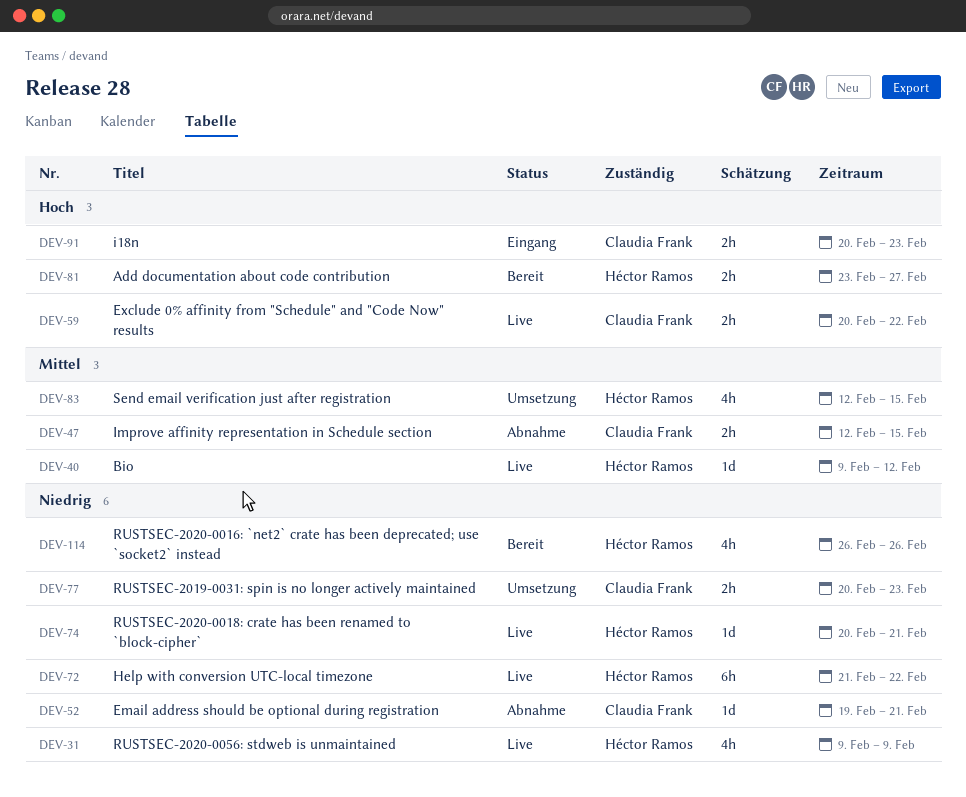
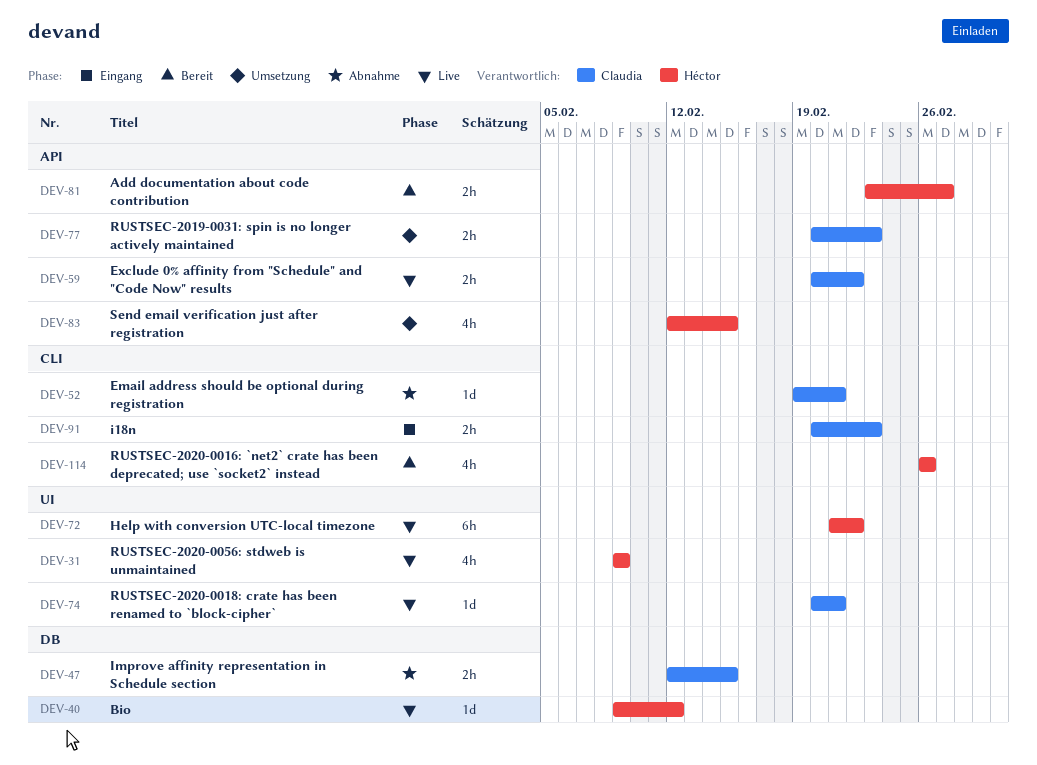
DEV-74, owner: Héctor Ramos -> Claudia Frank

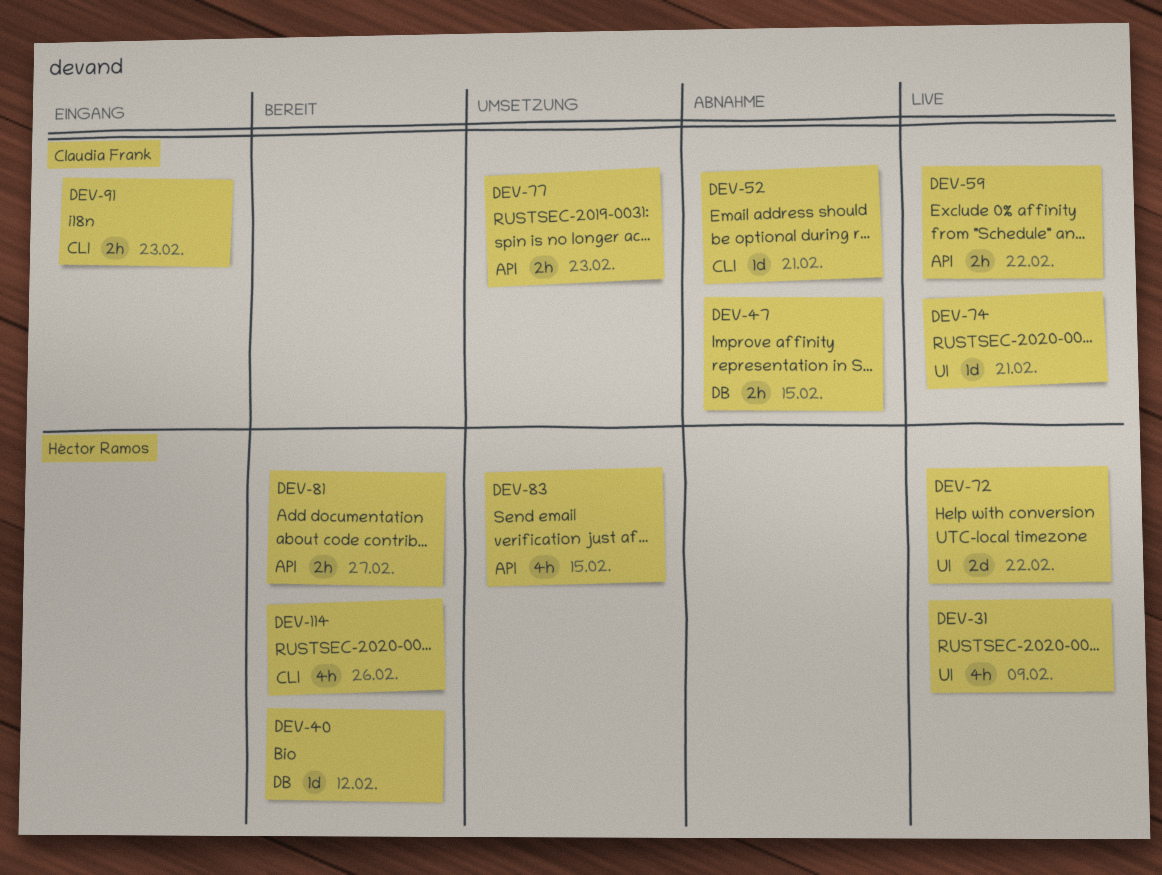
DEV-40, status: Live -> Bereit
DEV-72, estimate: 6h -> 2d

